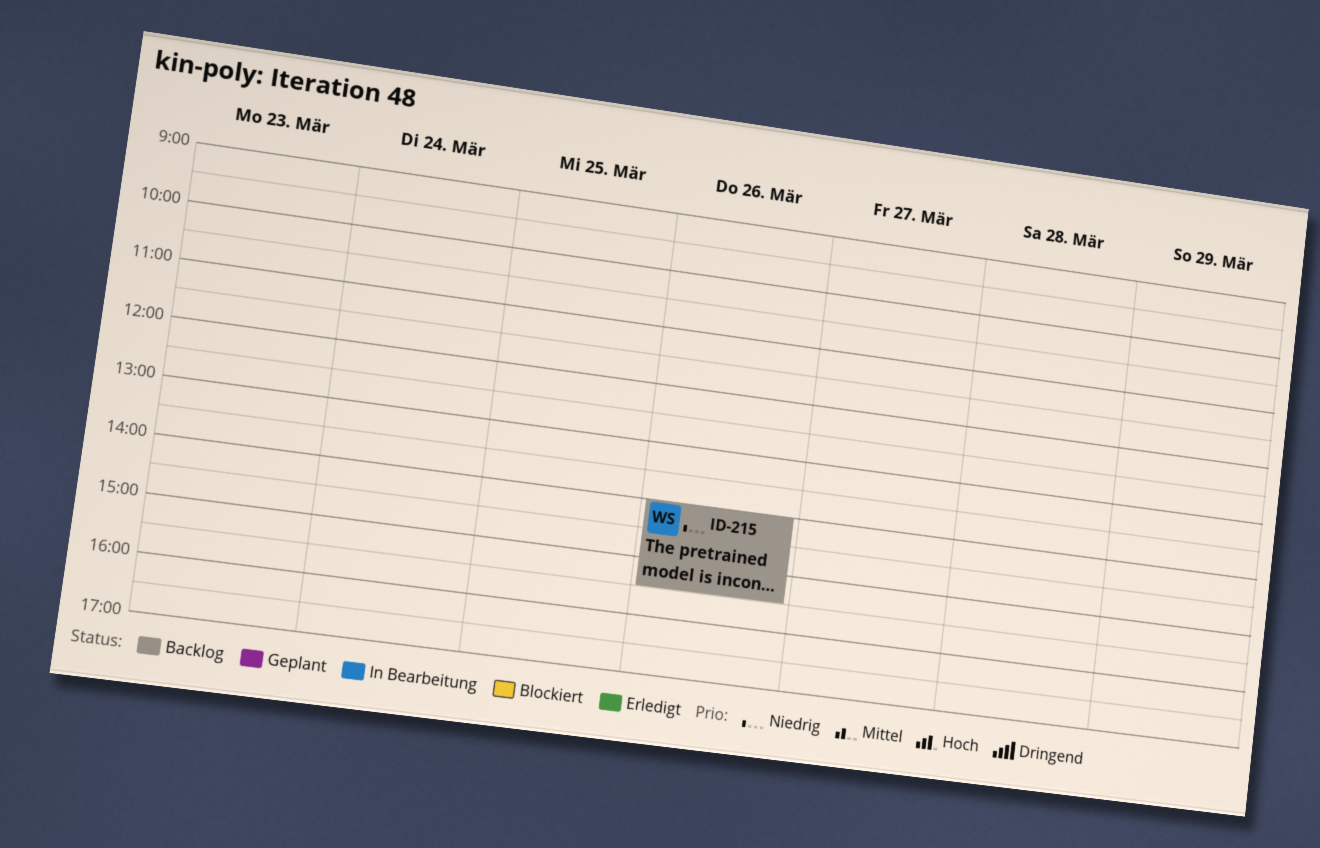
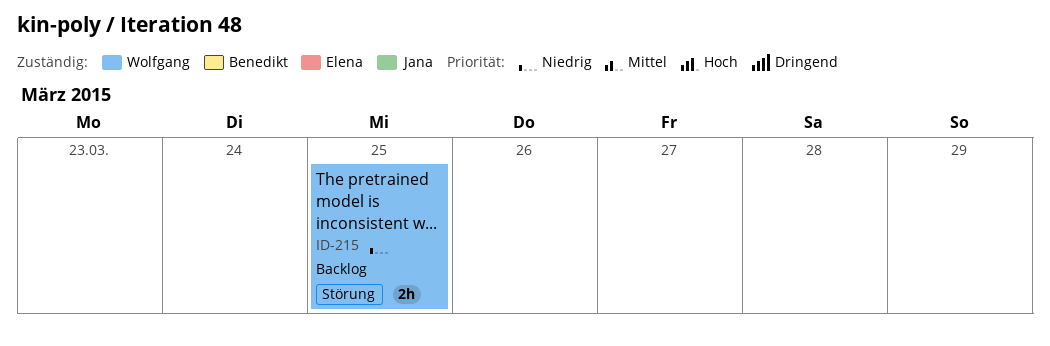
ID-215, day: Mar 26 -> Mar 25

